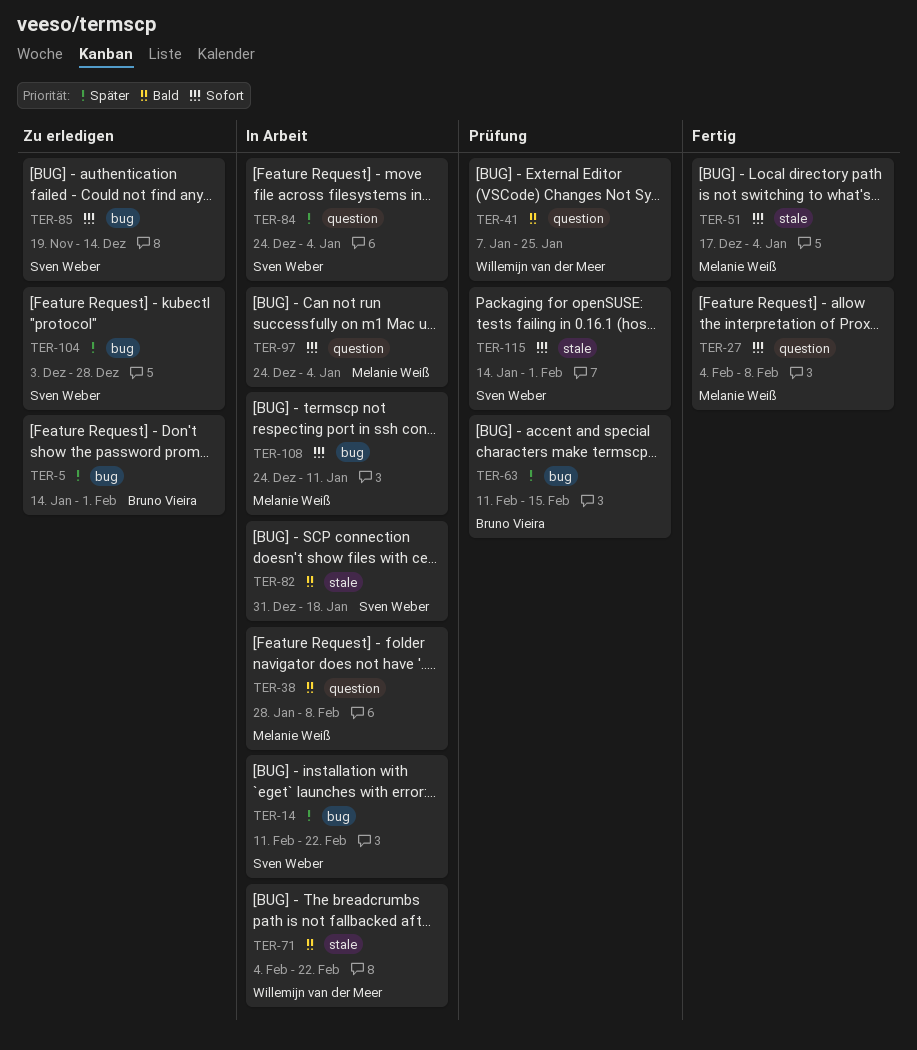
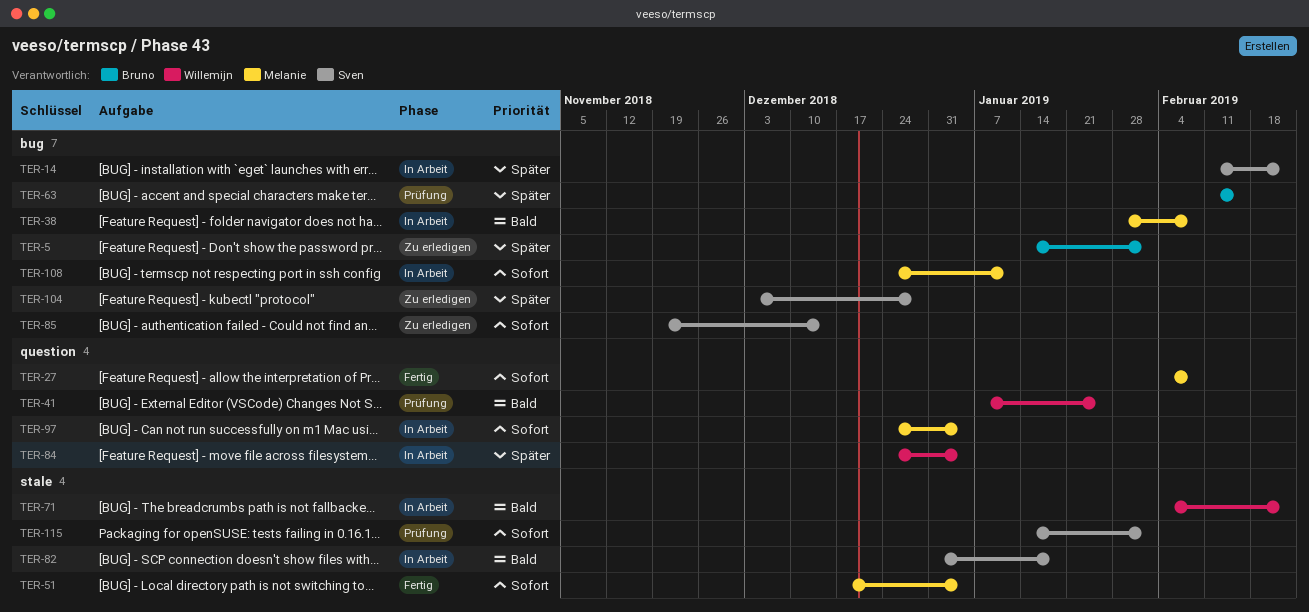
TER-38, label: question -> bug
TER-84, owner: Sven Weber -> Willemijn van der Meer

